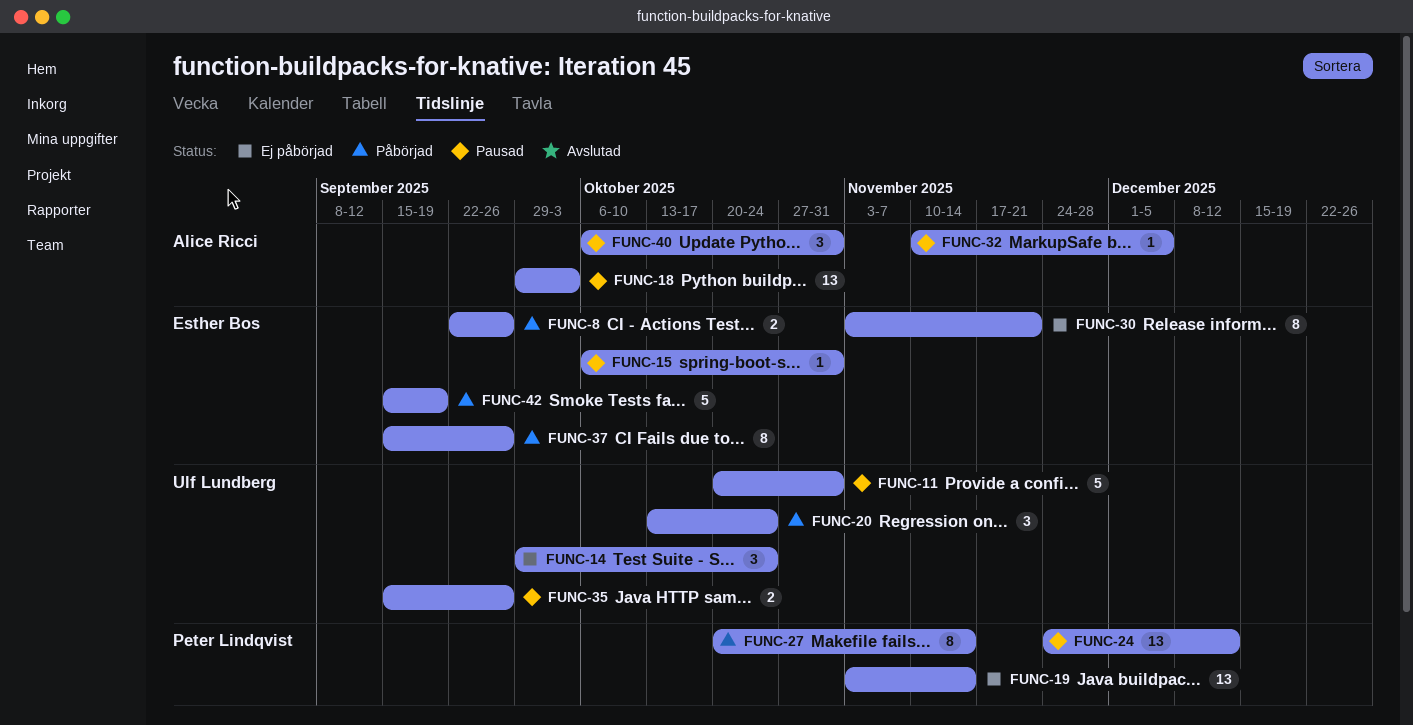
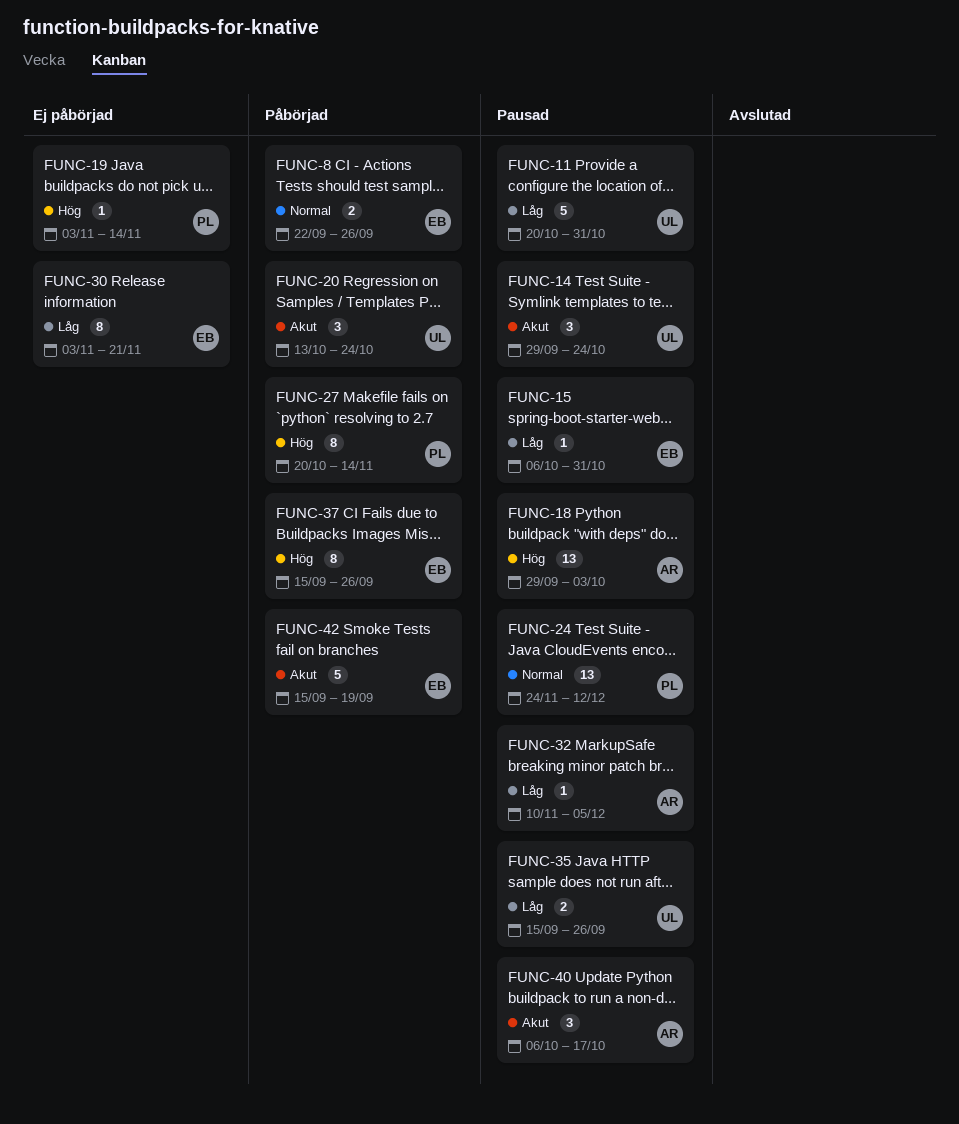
FUNC-14, status: Ej påbörjad -> Pausad
FUNC-19, estimate: 13 -> 1
FUNC-40, due: Oct 31 -> Oct 17

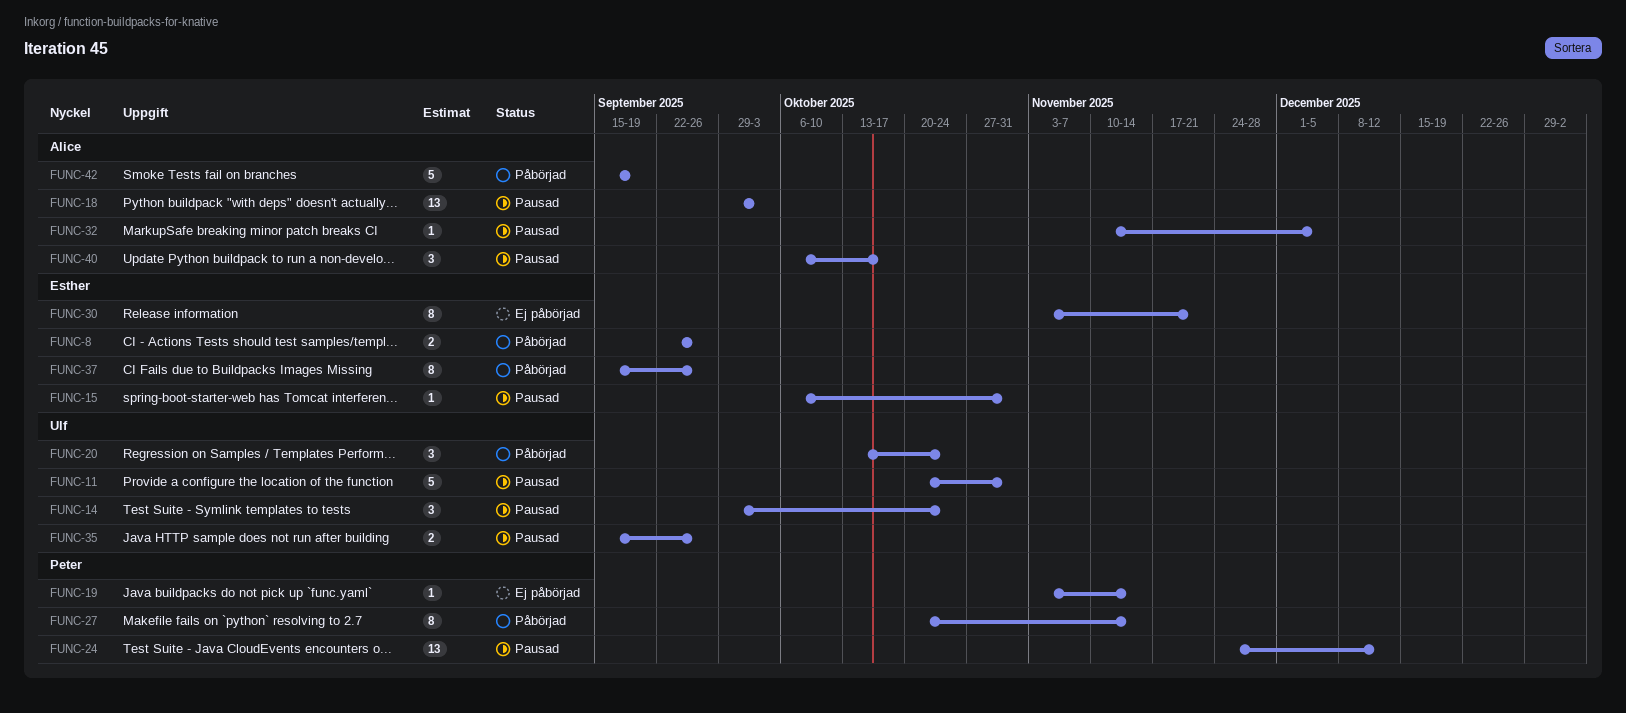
FUNC-42, owner: Esther -> Alice

